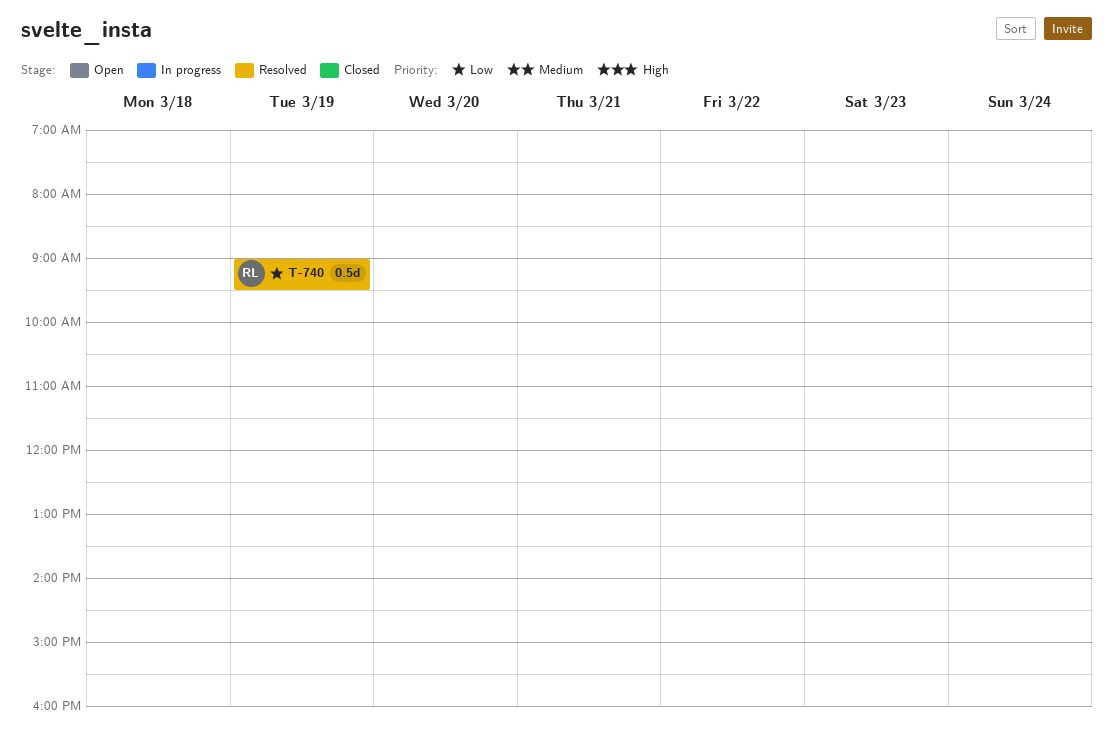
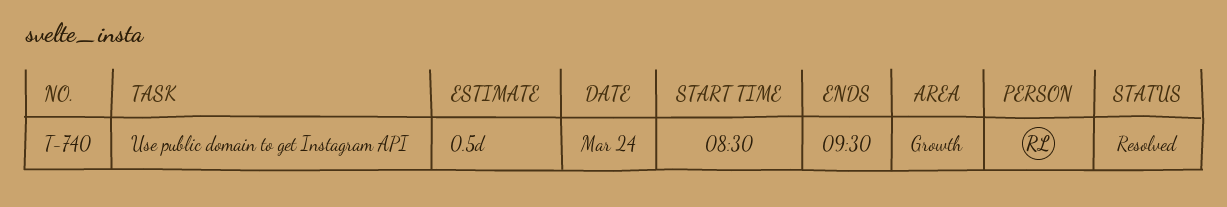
T-740, day: Mar 19 -> Mar 24
T-740, begins: 09:00 -> 08:30

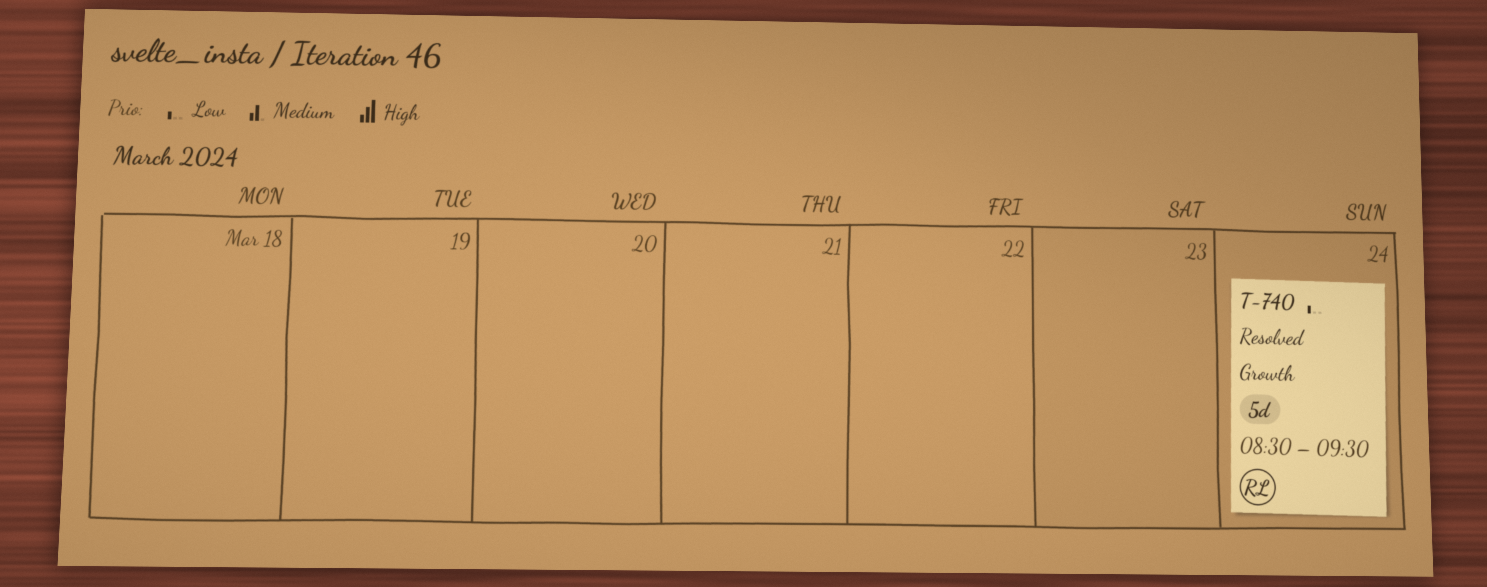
T-740, estimate: 0.5d -> 5d

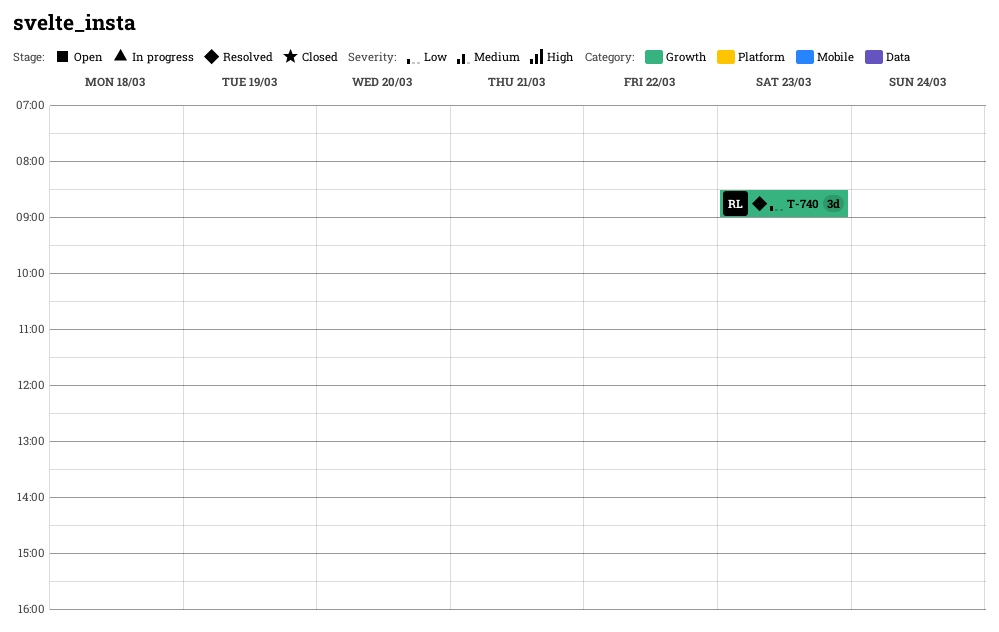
T-740, estimate: 5d -> 3d
T-740, day: Mar 24 -> Mar 23
T-740, ends: 09:30 -> 09:00

